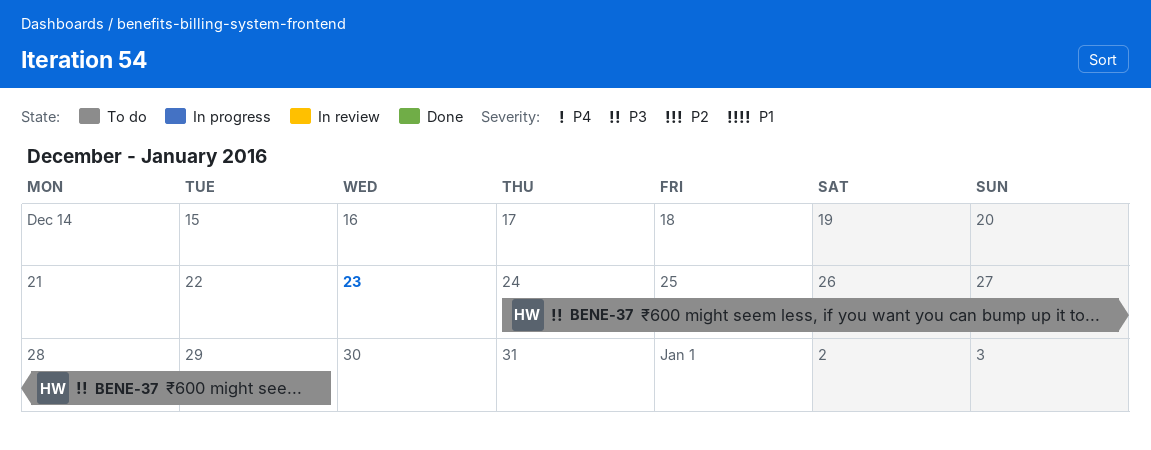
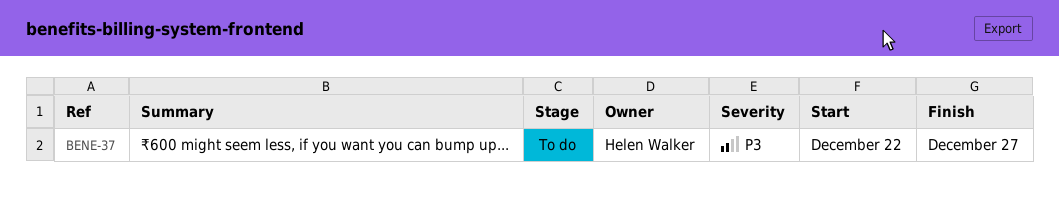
BENE-37, start: Dec 24 -> Dec 22
BENE-37, due: Dec 29 -> Dec 27

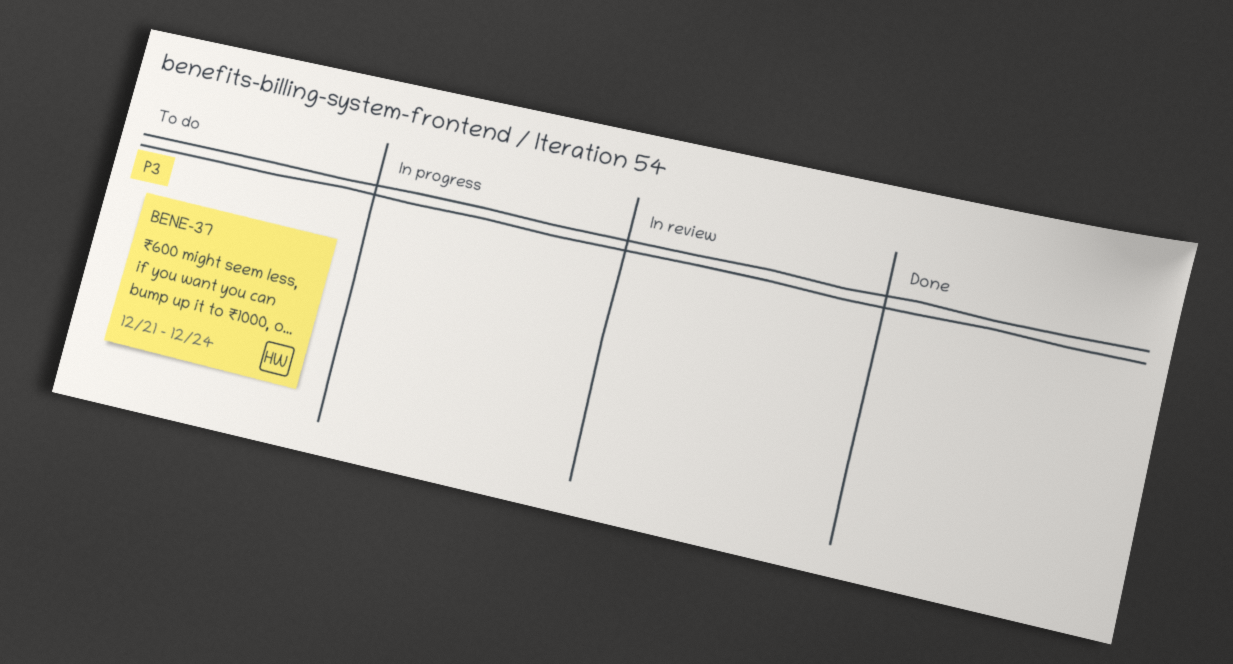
BENE-37, start: Dec 22 -> Dec 21
BENE-37, due: Dec 27 -> Dec 24

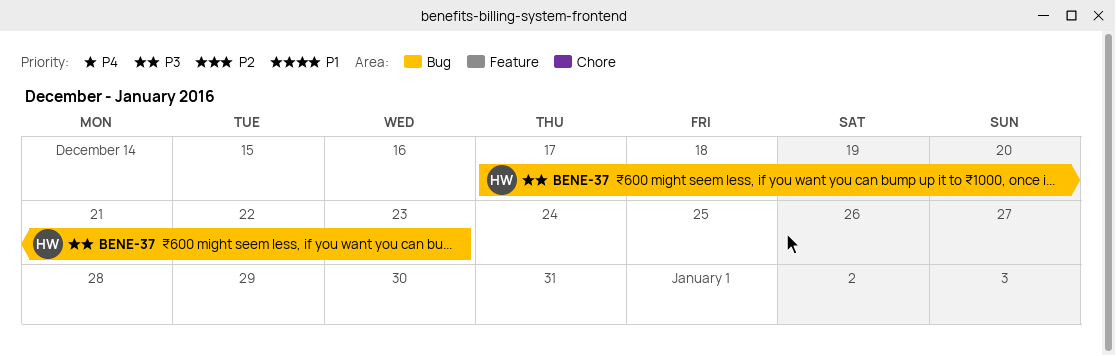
BENE-37, start: Dec 21 -> Dec 17
BENE-37, due: Dec 24 -> Dec 23

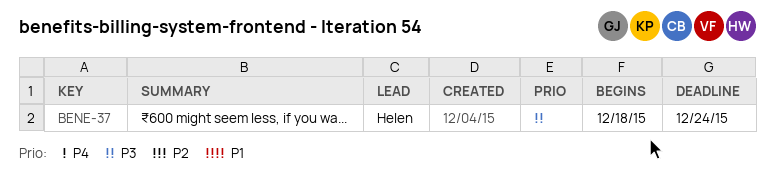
BENE-37, start: Dec 17 -> Dec 18
BENE-37, due: Dec 23 -> Dec 24

